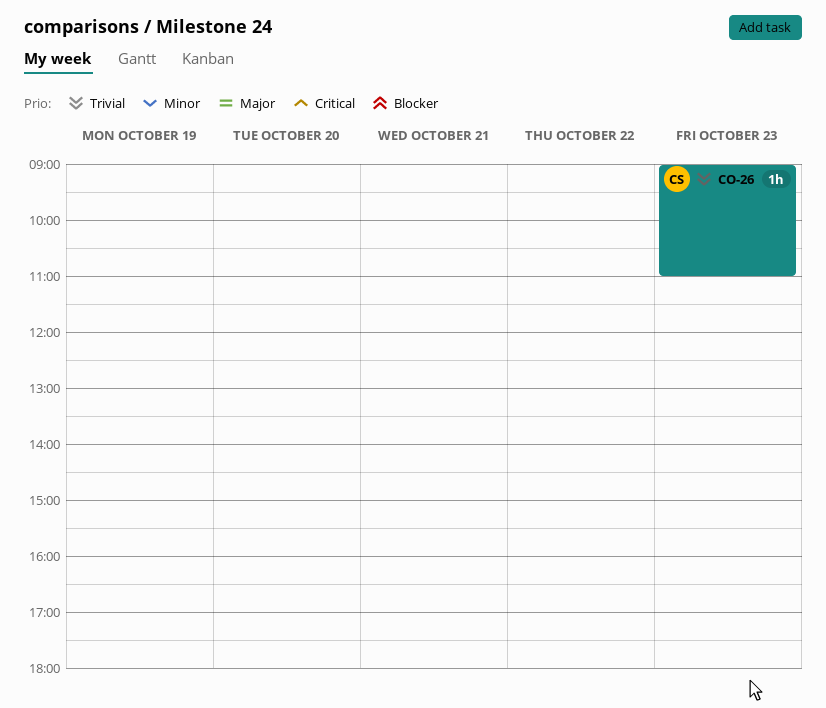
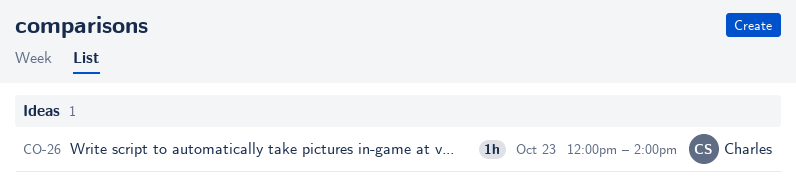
CO-26, begins: 09:00 -> 12:00
CO-26, ends: 11:00 -> 14:00

